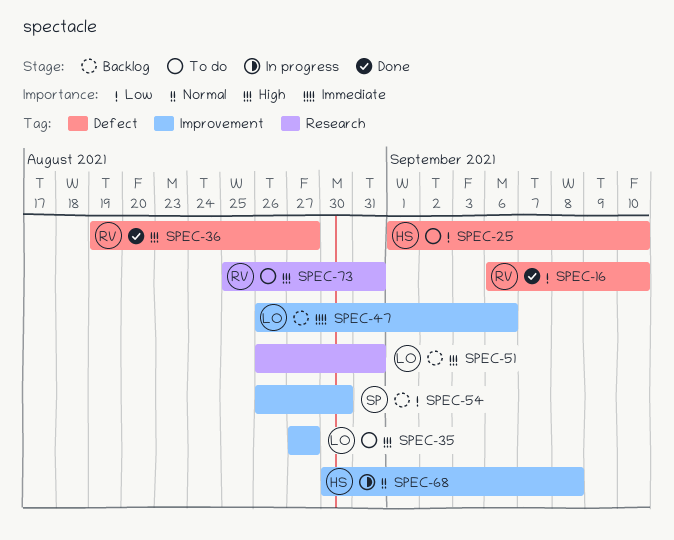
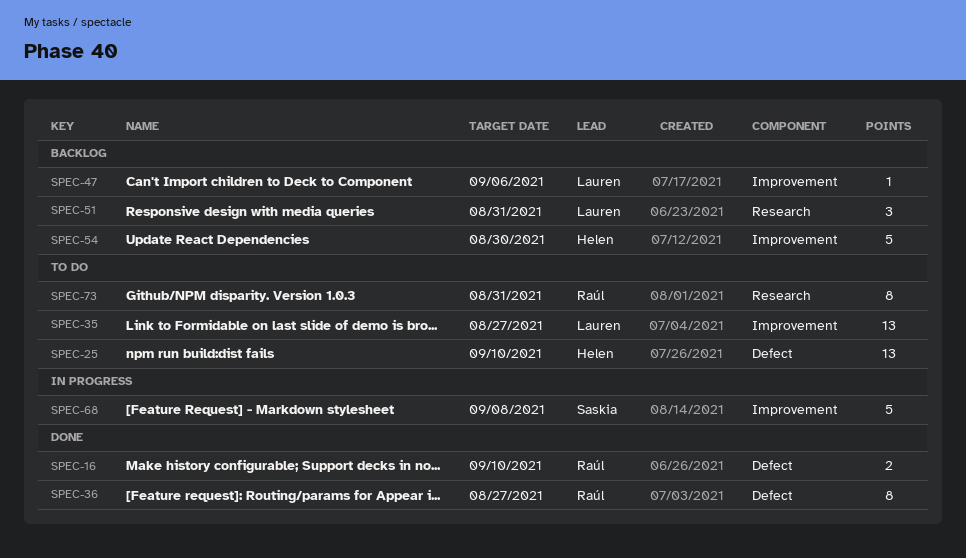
SPEC-54, owner: Saskia -> Helen
SPEC-68, owner: Helen -> Saskia

